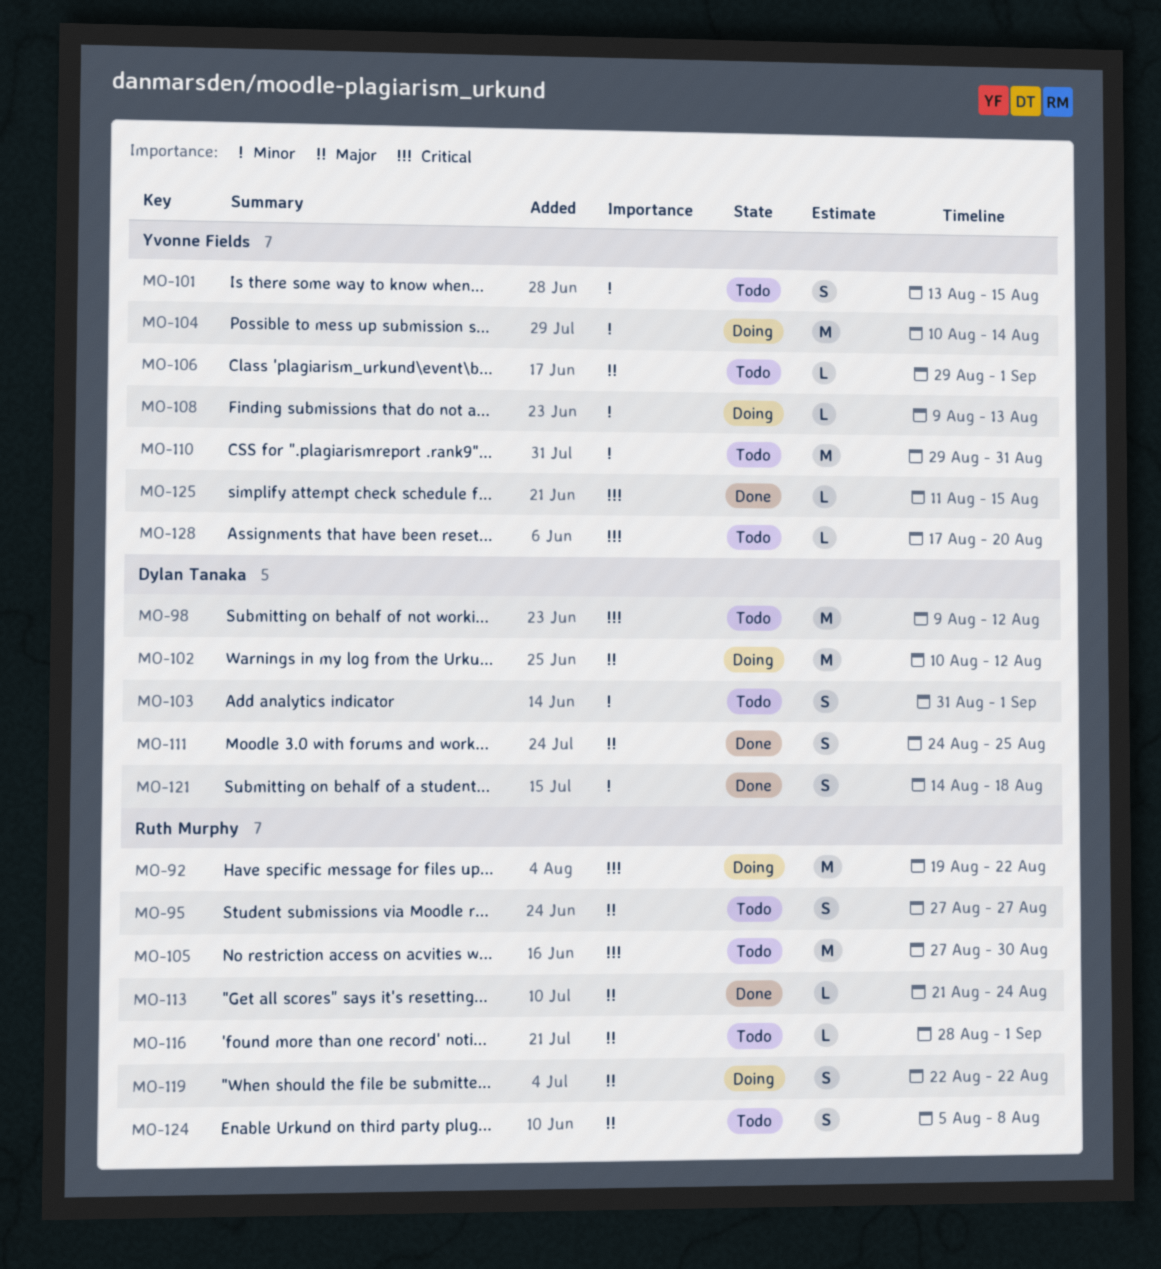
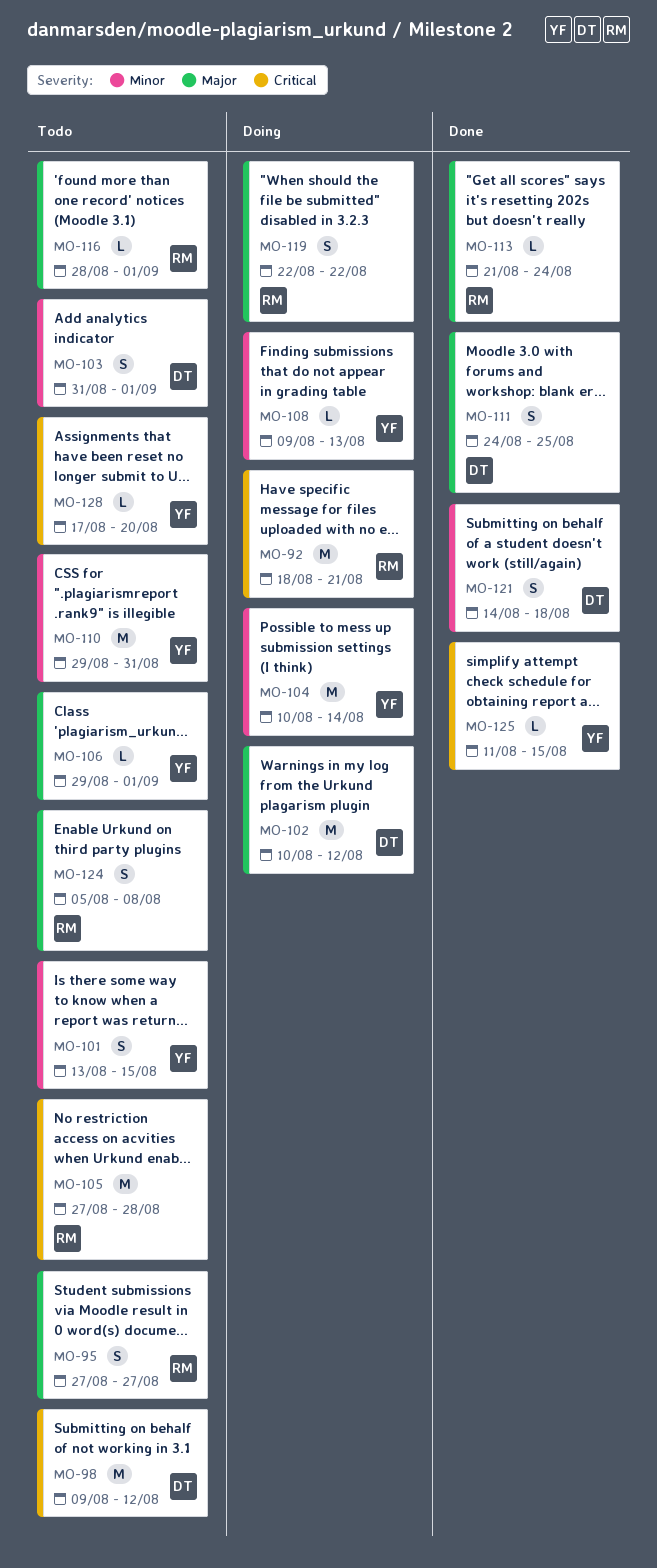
MO-92, start: Aug 19 -> Aug 18
MO-92, due: Aug 22 -> Aug 21
MO-105, due: Aug 30 -> Aug 28

